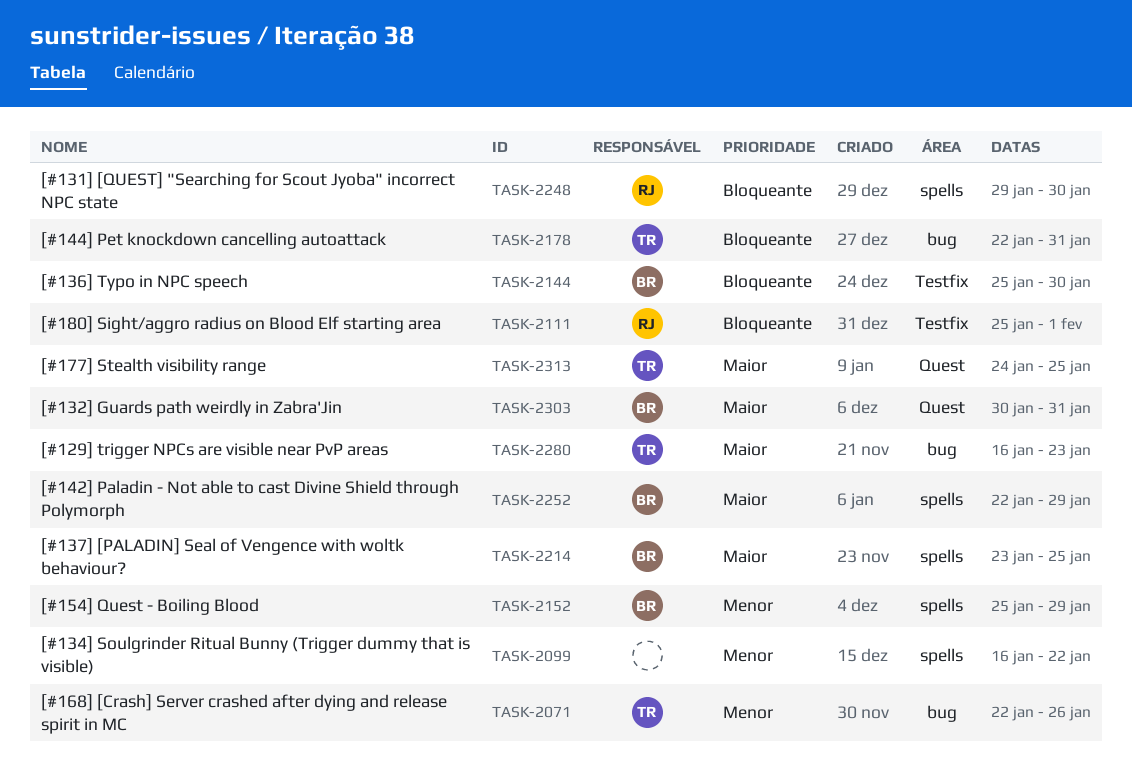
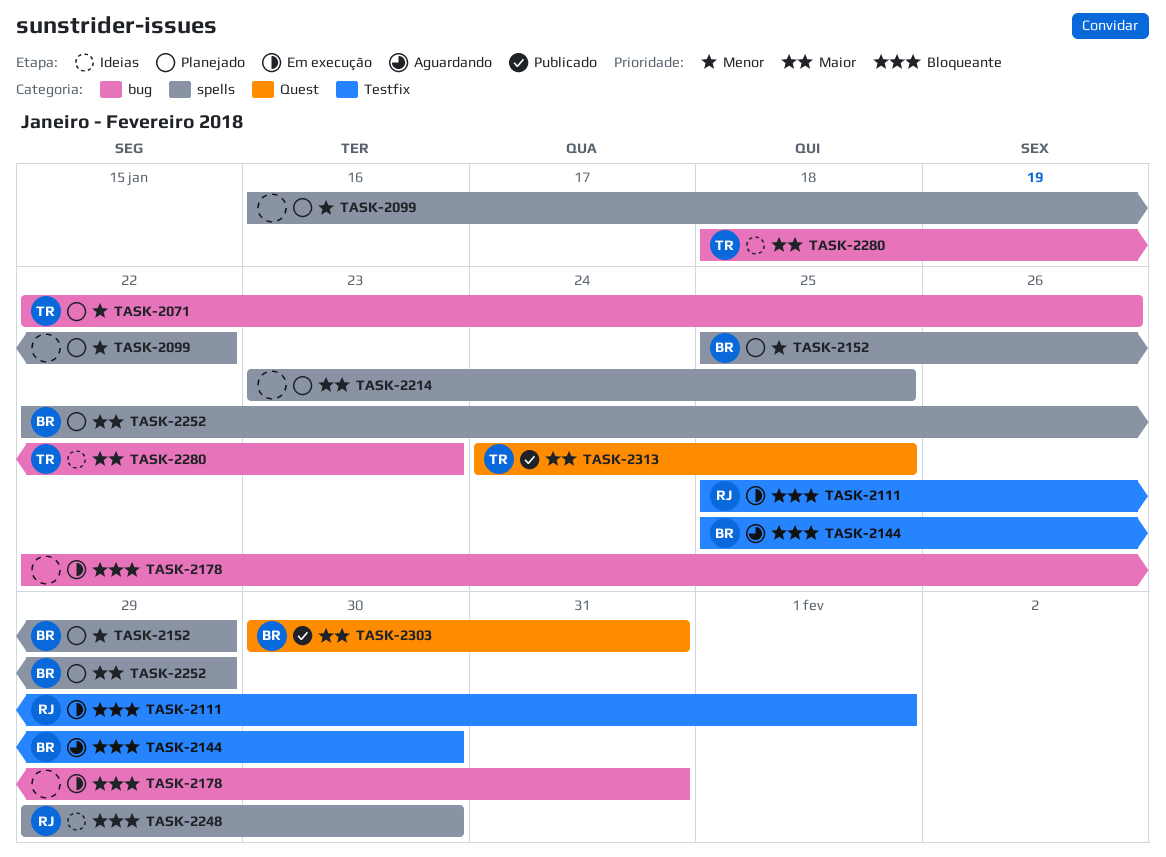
TASK-2178, owner: TR -> none
TASK-2214, owner: BR -> none
TASK-2280, start: Jan 16 -> Jan 18

